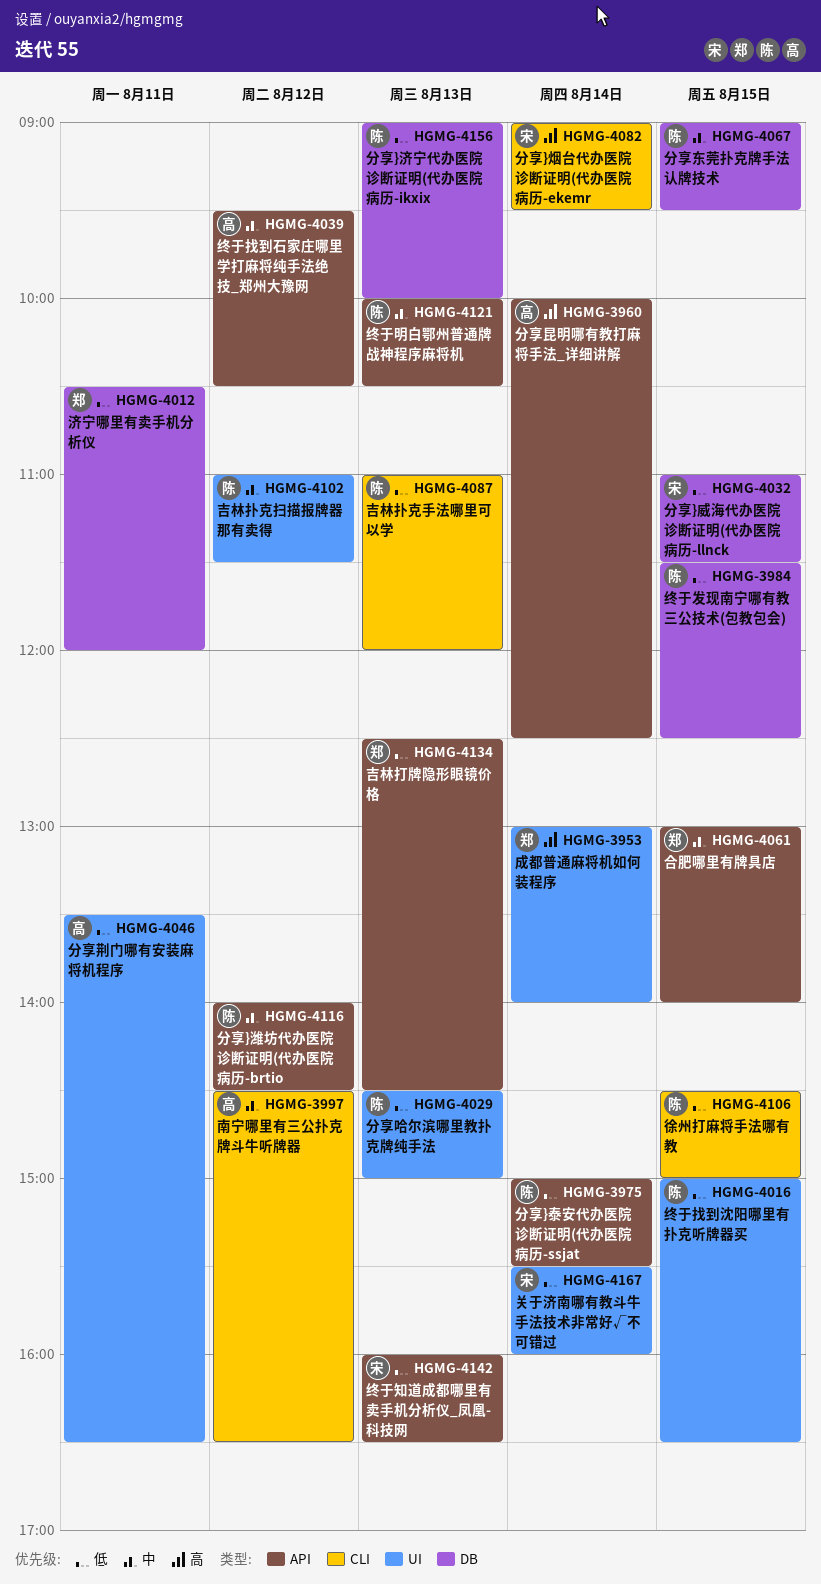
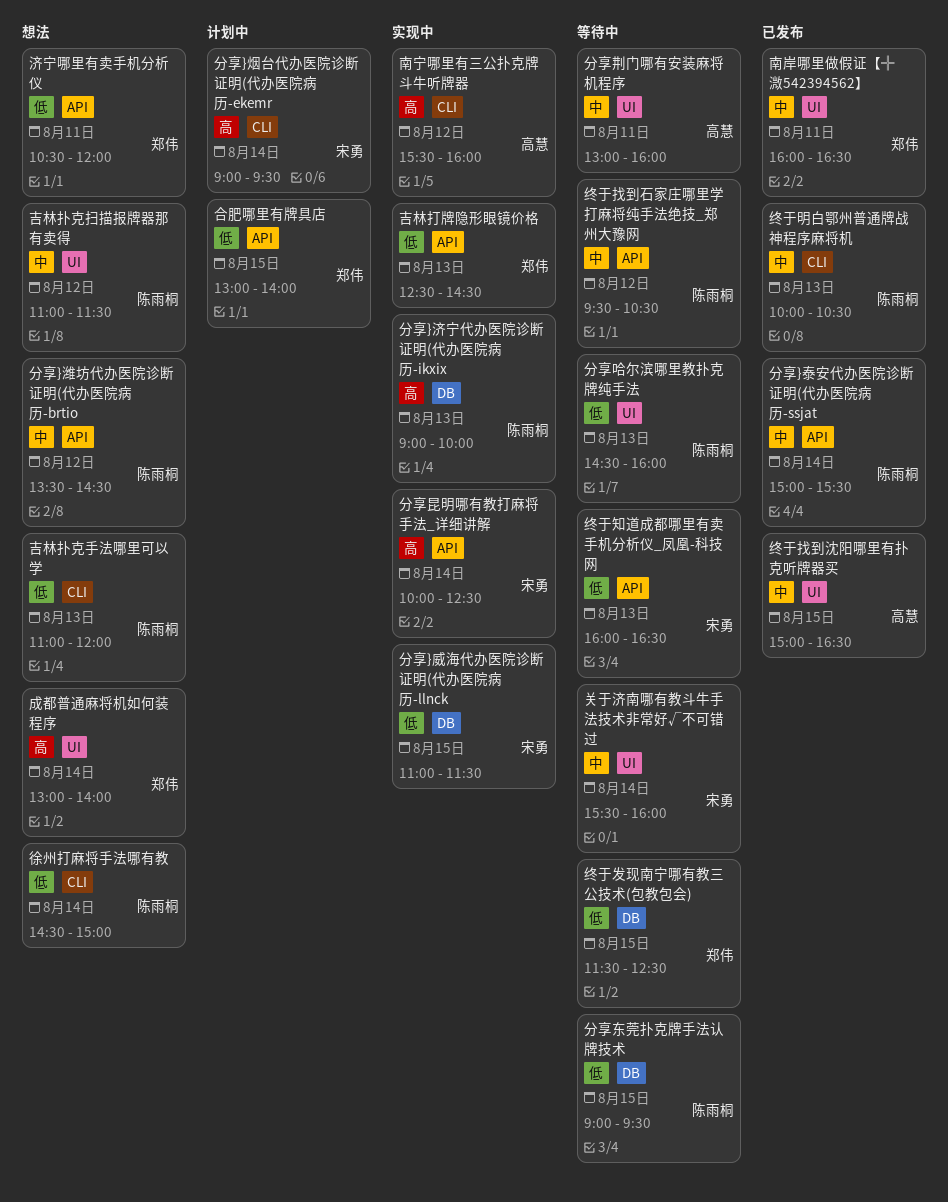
关于济南哪有教斗牛手法技术非常好√不可错过, priority: 低 -> 中
分享}泰安代办医院诊断证明(代办医院病历-ssjat, priority: 低 -> 中
分享}济宁代办医院诊断证明(代办医院病历-ikxix, priority: 低 -> 高
分享}潍坊代办医院诊断证明(代办医院病历-brtio, begins: 14:00 -> 13:30
分享东莞扑克牌手法认牌技术, priority: 中 -> 低
分享哈尔滨哪里教扑克牌纯手法, ends: 15:00 -> 16:00
分享昆明哪有教打麻将手法_详细讲解, owner: 高慧 -> 宋勇
分享荆门哪有安装麻将机程序, priority: 低 -> 中
分享荆门哪有安装麻将机程序, begins: 13:30 -> 13:00
分享荆门哪有安装麻将机程序, ends: 16:30 -> 16:00
南宁哪里有三公扑克牌斗牛听牌器, priority: 中 -> 高
南宁哪里有三公扑克牌斗牛听牌器, begins: 14:30 -> 15:30
南宁哪里有三公扑克牌斗牛听牌器, ends: 16:30 -> 16:00
南岸哪里做假证【╬溦542394562】: none -> present
合肥哪里有牌具店, priority: 中 -> 低
徐州打麻将手法哪有教, day: Aug 15 -> Aug 14
济宁哪里有卖手机分析仪, label: DB -> API
终于发现南宁哪有教三公技术(包教包会), owner: 陈雨桐 -> 郑伟
终于找到沈阳哪里有扑克听牌器买, owner: 陈雨桐 -> 高慧
终于找到沈阳哪里有扑克听牌器买, priority: 低 -> 中
终于找到石家庄哪里学打麻将纯手法绝技_郑州大豫网, owner: 高慧 -> 陈雨桐
终于明白鄂州普通牌战神程序麻将机, label: API -> CLI

